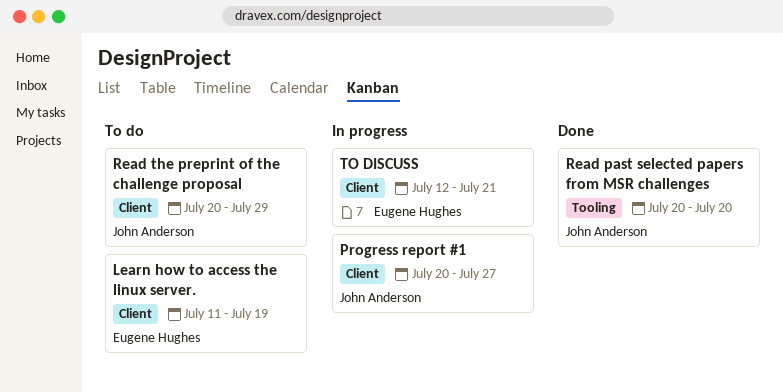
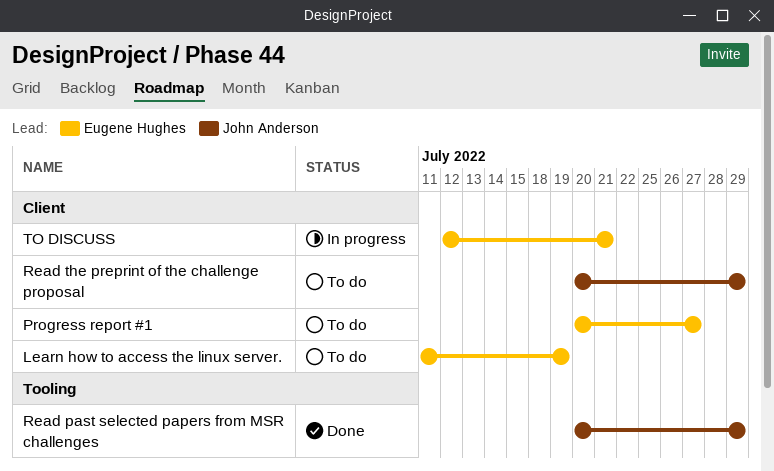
Progress report #1, status: In progress -> To do
Progress report #1, owner: John Anderson -> Eugene Hughes
Read past selected papers from MSR challenges, due: Jul 20 -> Jul 29

